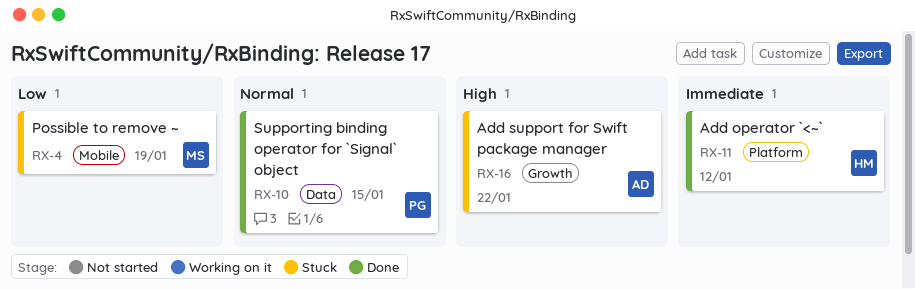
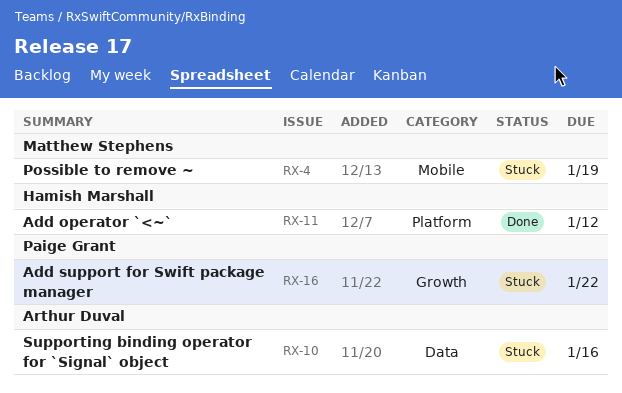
RX-10, status: Done -> Stuck
RX-10, owner: Paige Grant -> Arthur Duval
RX-10, due: Jan 15 -> Jan 16
RX-16, owner: Arthur Duval -> Paige Grant

